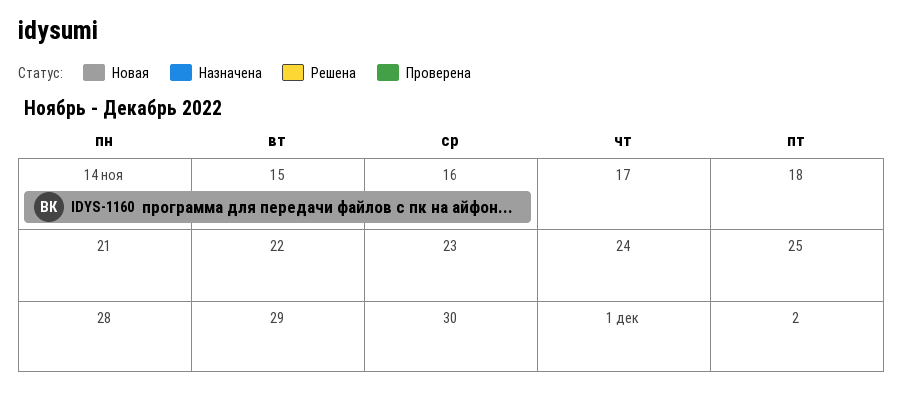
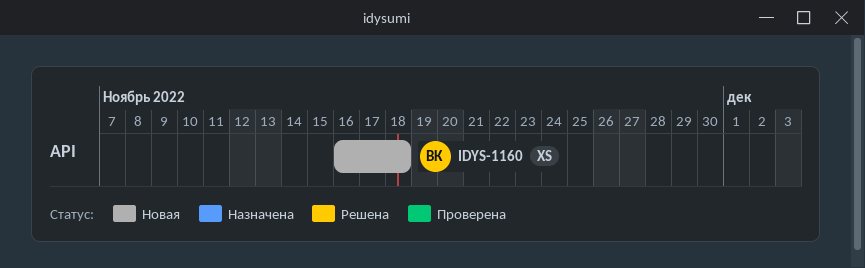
IDYS-1160, start: Nov 14 -> Nov 16
IDYS-1160, due: Nov 16 -> Nov 18

